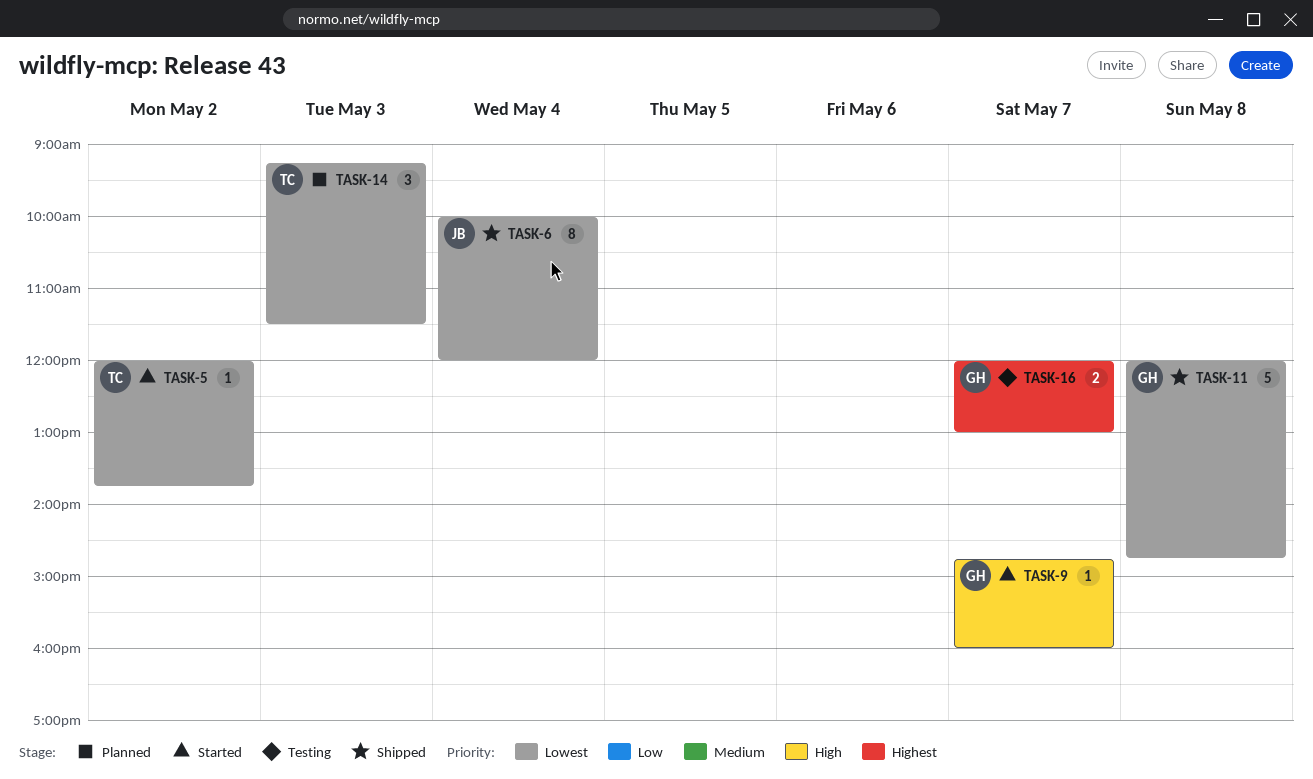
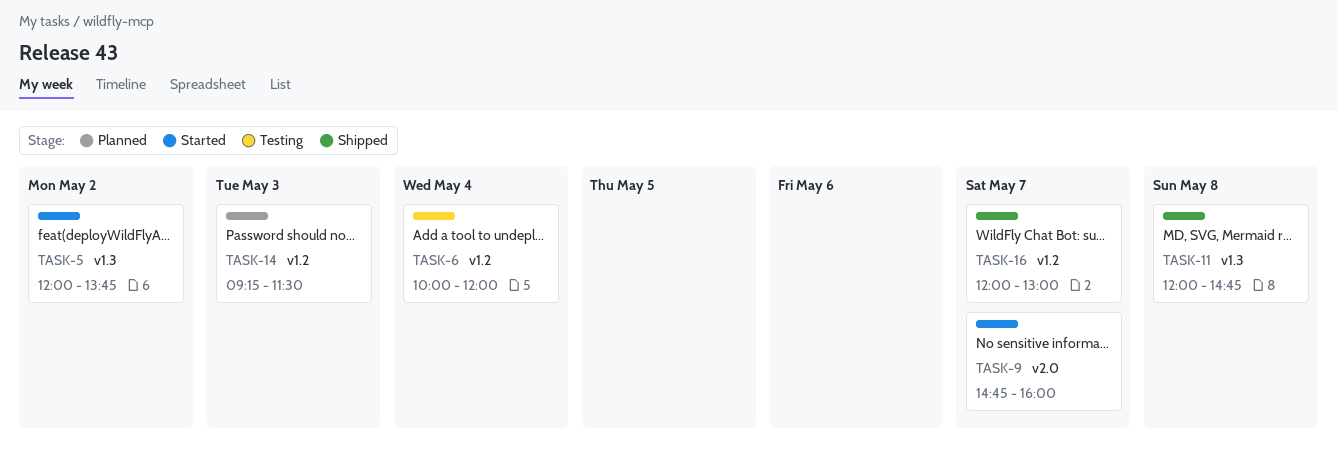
TASK-6, status: Shipped -> Testing
TASK-16, status: Testing -> Shipped

